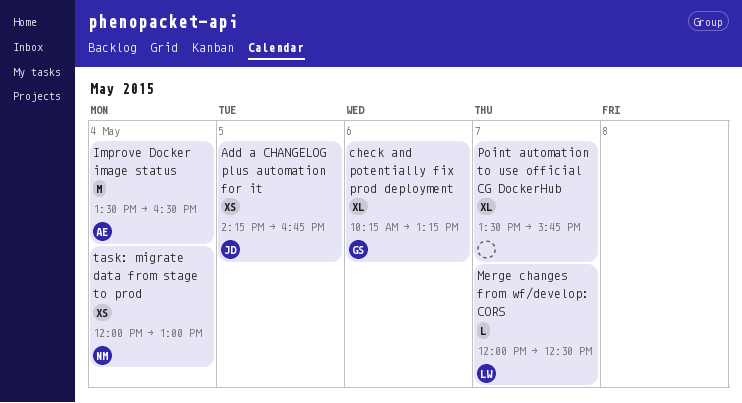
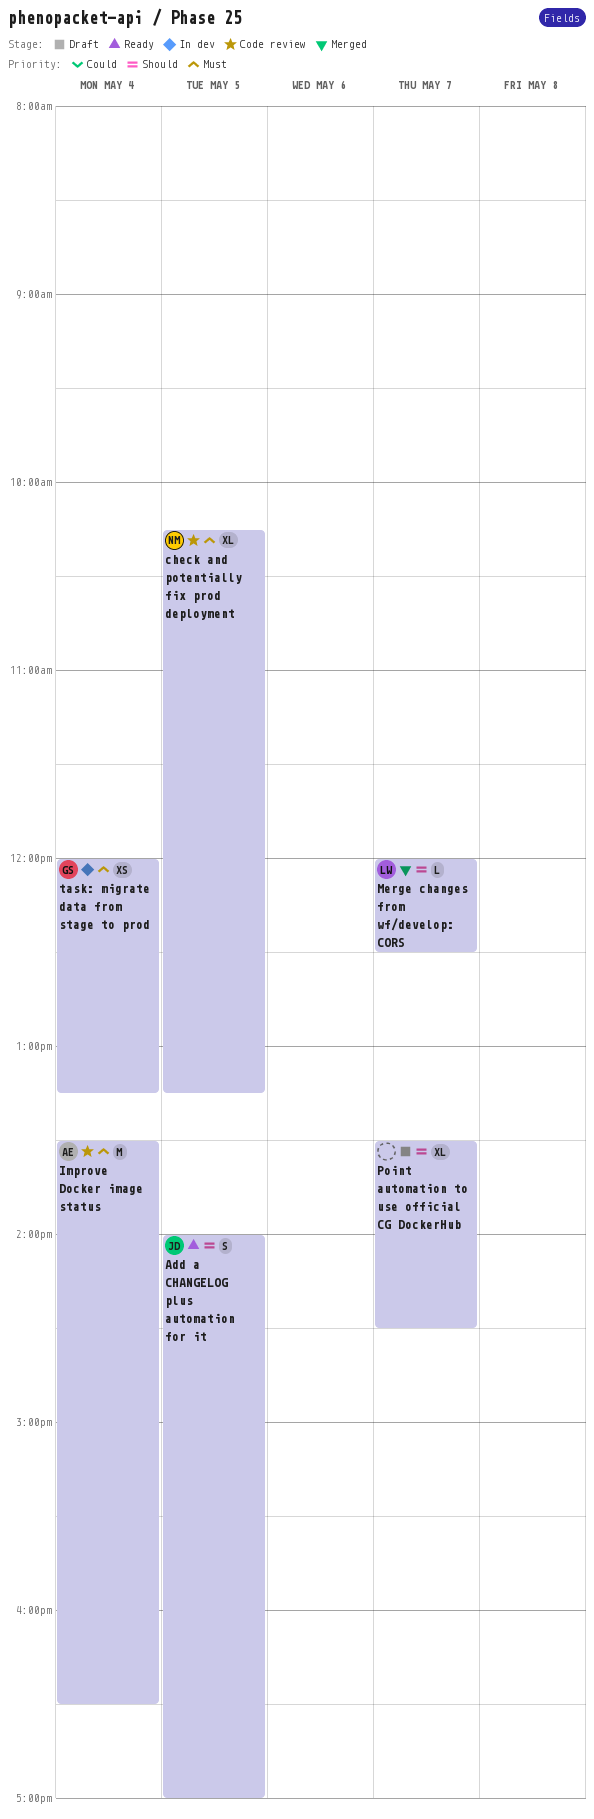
Add a CHANGELOG plus automation for it, estimate: XS -> S
Add a CHANGELOG plus automation for it, begins: 14:15 -> 14:00
Add a CHANGELOG plus automation for it, ends: 16:45 -> 17:00
check and potentially fix prod deployment, owner: GS -> NM
check and potentially fix prod deployment, day: May 6 -> May 5
Point automation to use official CG DockerHub, ends: 15:45 -> 14:30
task: migrate data from stage to prod, owner: NM -> GS
task: migrate data from stage to prod, ends: 13:00 -> 13:15

